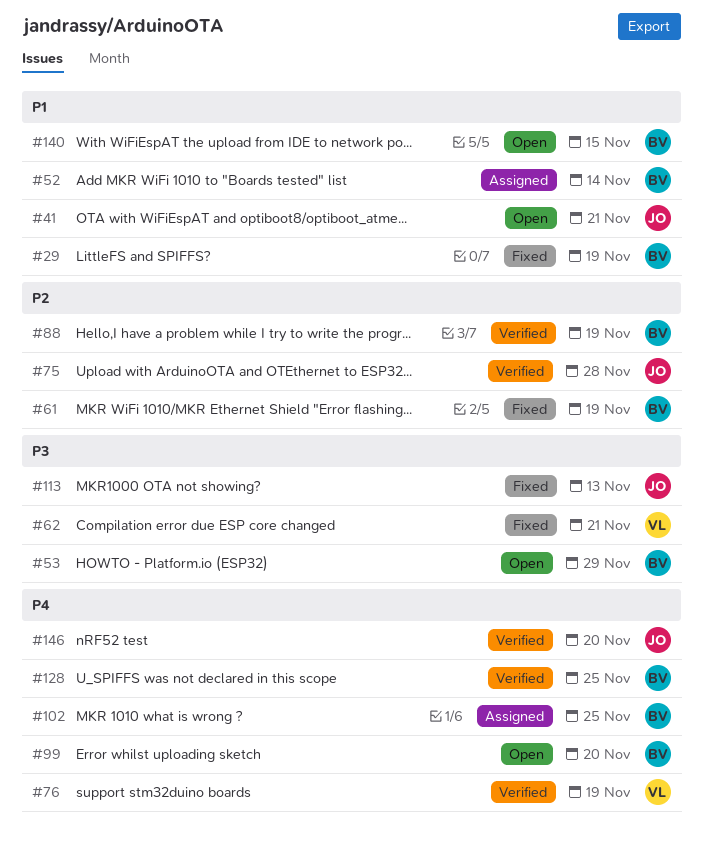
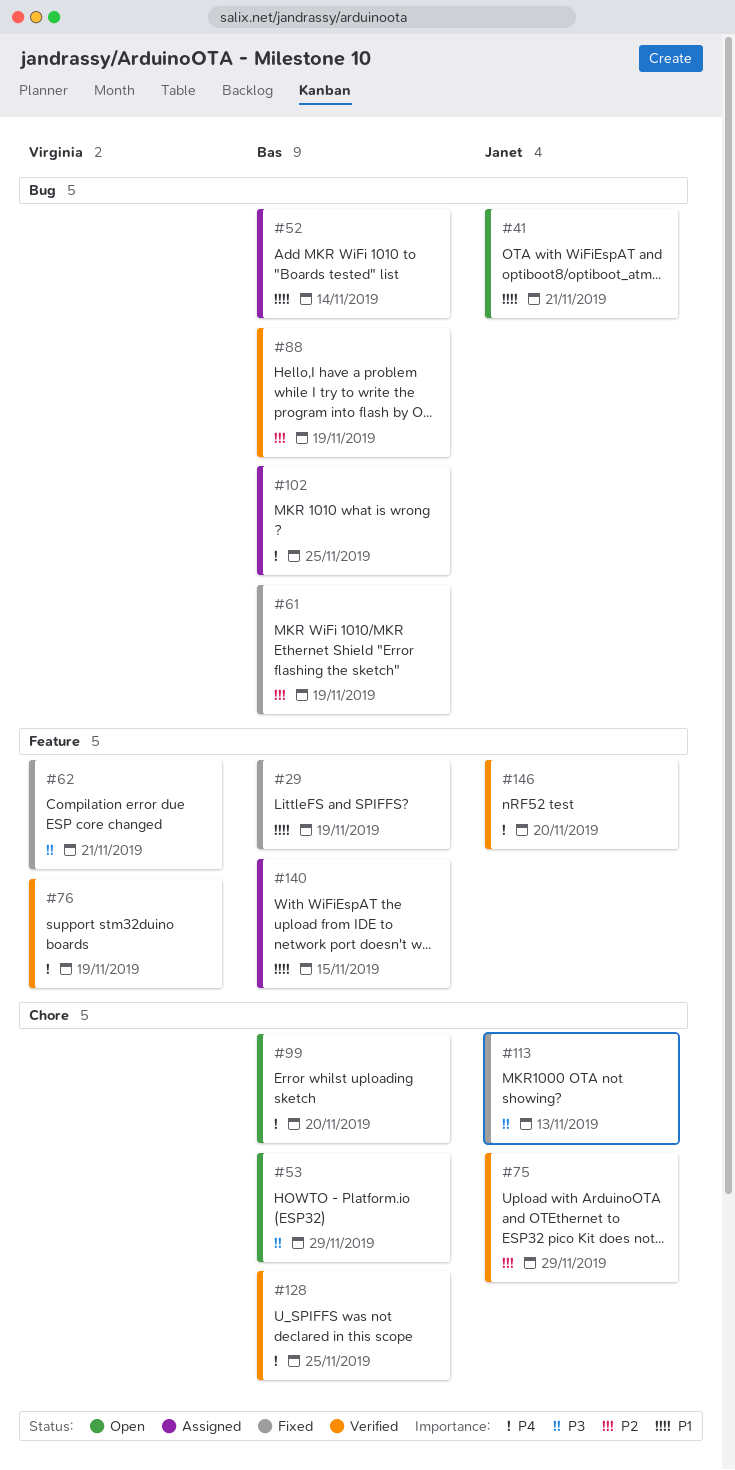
#75, due: Nov 28 -> Nov 29
#140, status: Open -> Assigned

